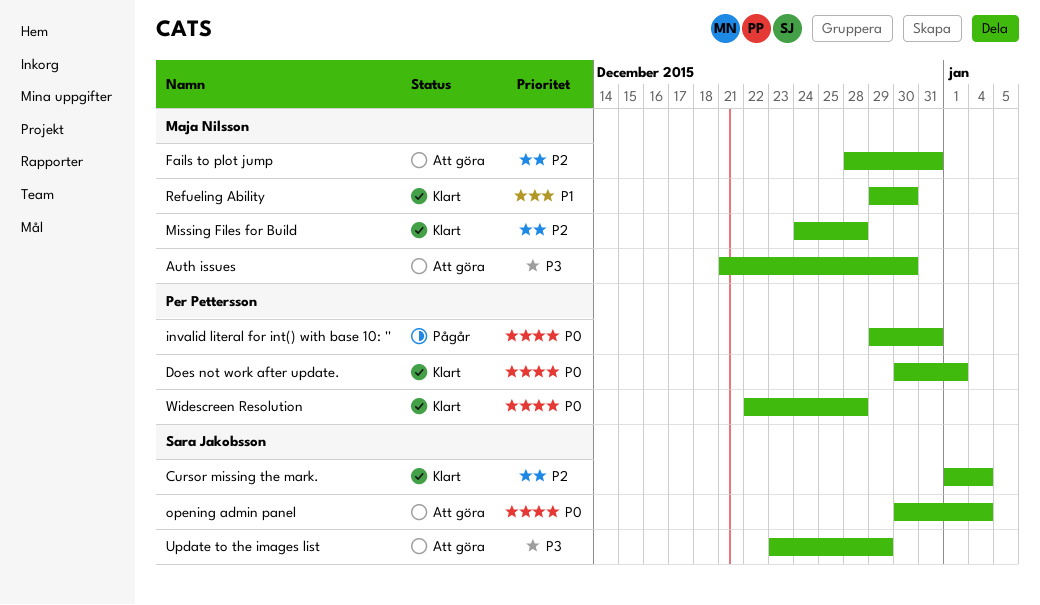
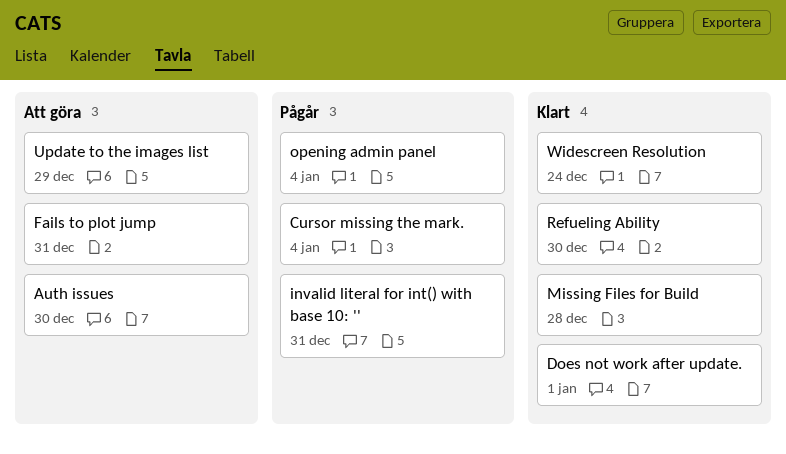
Cursor missing the mark., status: Klart -> Pågår
opening admin panel, status: Att göra -> Pågår
Widescreen Resolution, due: Dec 28 -> Dec 24

